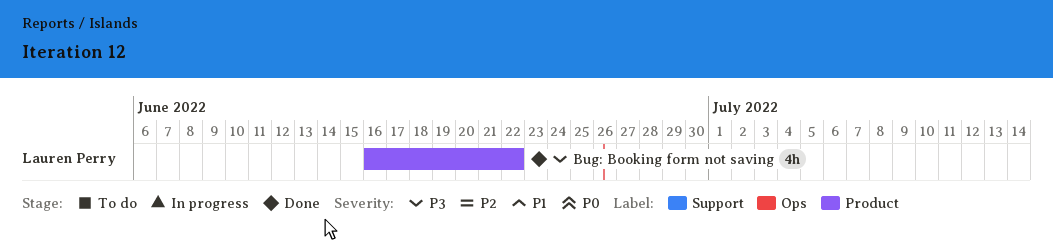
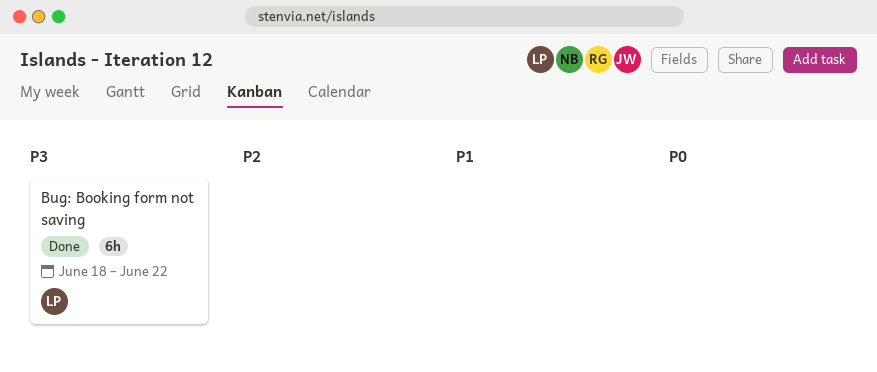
Bug: Booking form not saving, estimate: 4h -> 6h
Bug: Booking form not saving, start: Jun 16 -> Jun 18

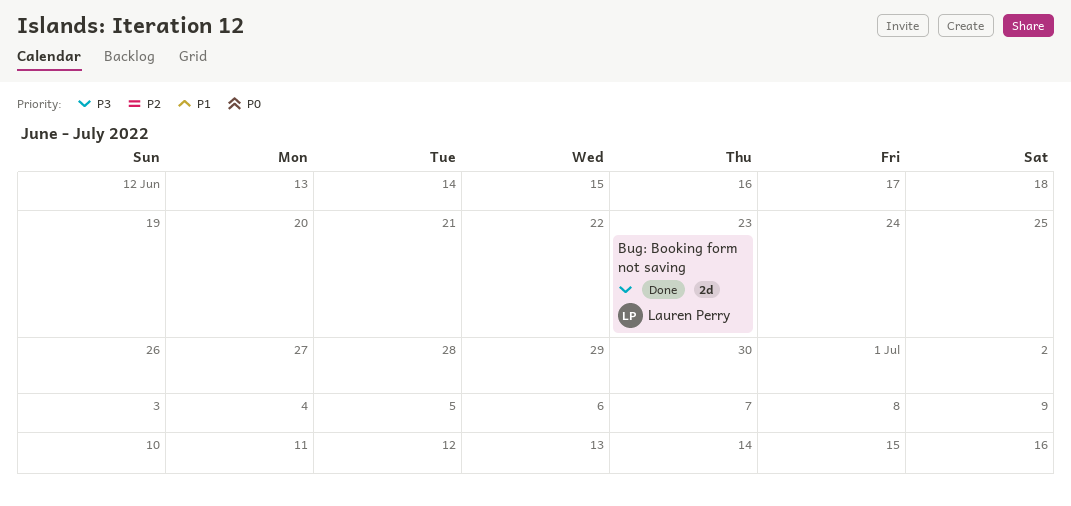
Bug: Booking form not saving, estimate: 6h -> 2d
Bug: Booking form not saving, due: Jun 22 -> Jun 23

